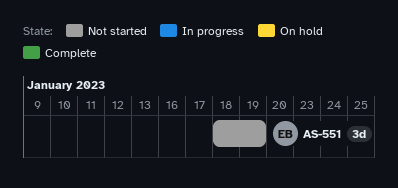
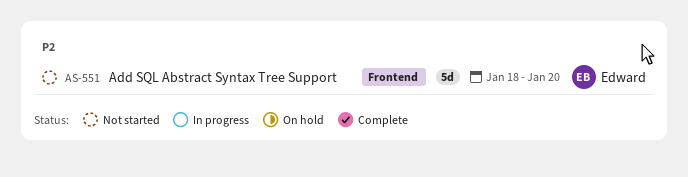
AS-551, estimate: 3d -> 5d
AS-551, due: Jan 19 -> Jan 20

